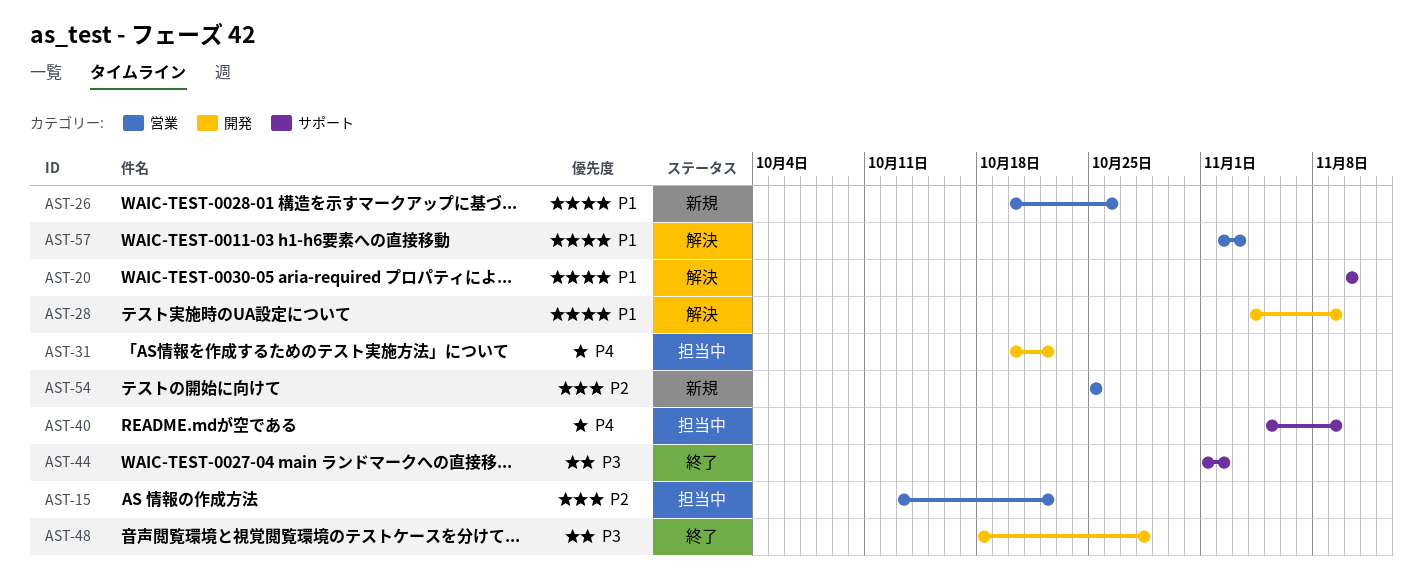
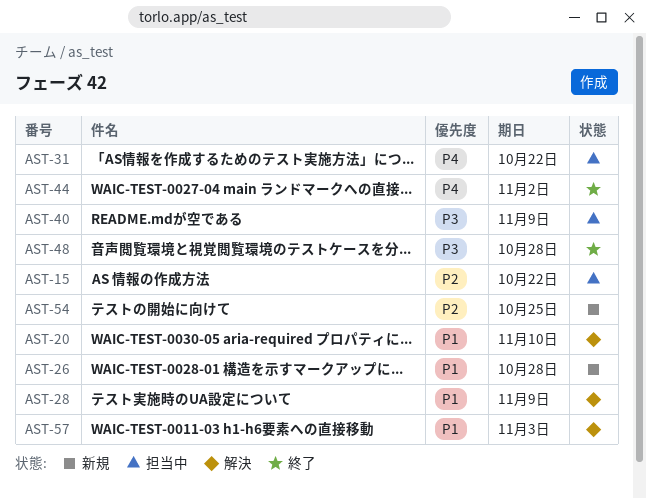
AST-26, due: Oct 26 -> Oct 28
AST-40, priority: P4 -> P3
AST-44, priority: P3 -> P4

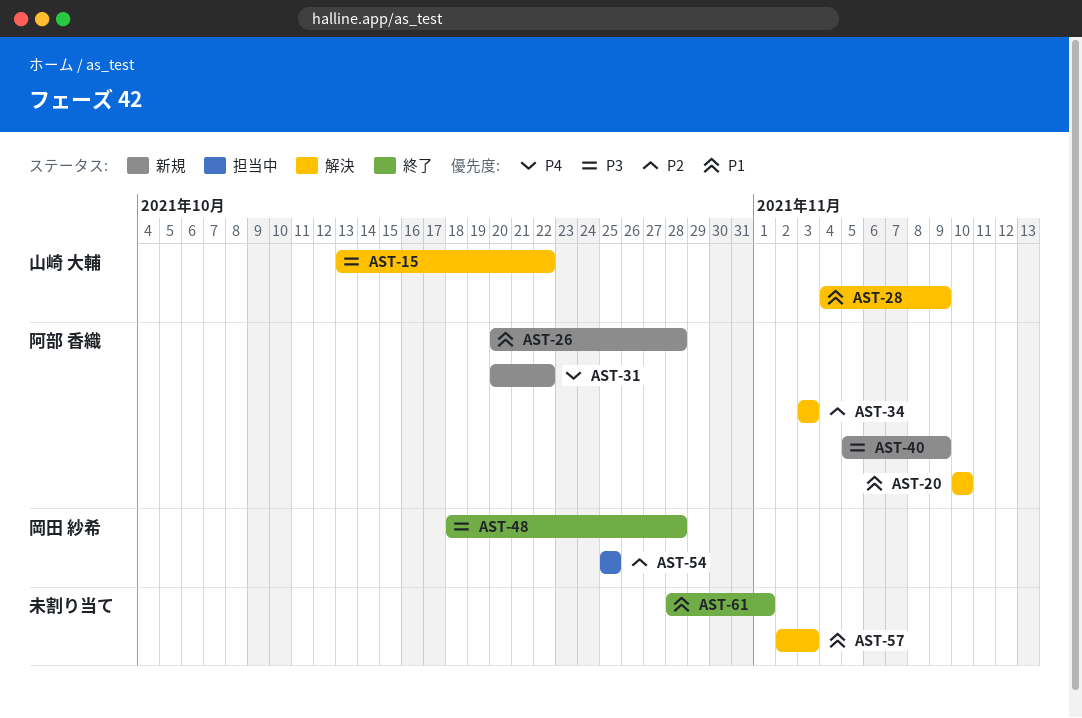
AST-15, status: 担当中 -> 解決
AST-15, priority: P2 -> P3
AST-31, status: 担当中 -> 新規
AST-34: none -> present
AST-40, status: 担当中 -> 新規
AST-44: present -> none
AST-54, status: 新規 -> 担当中
AST-61: none -> present

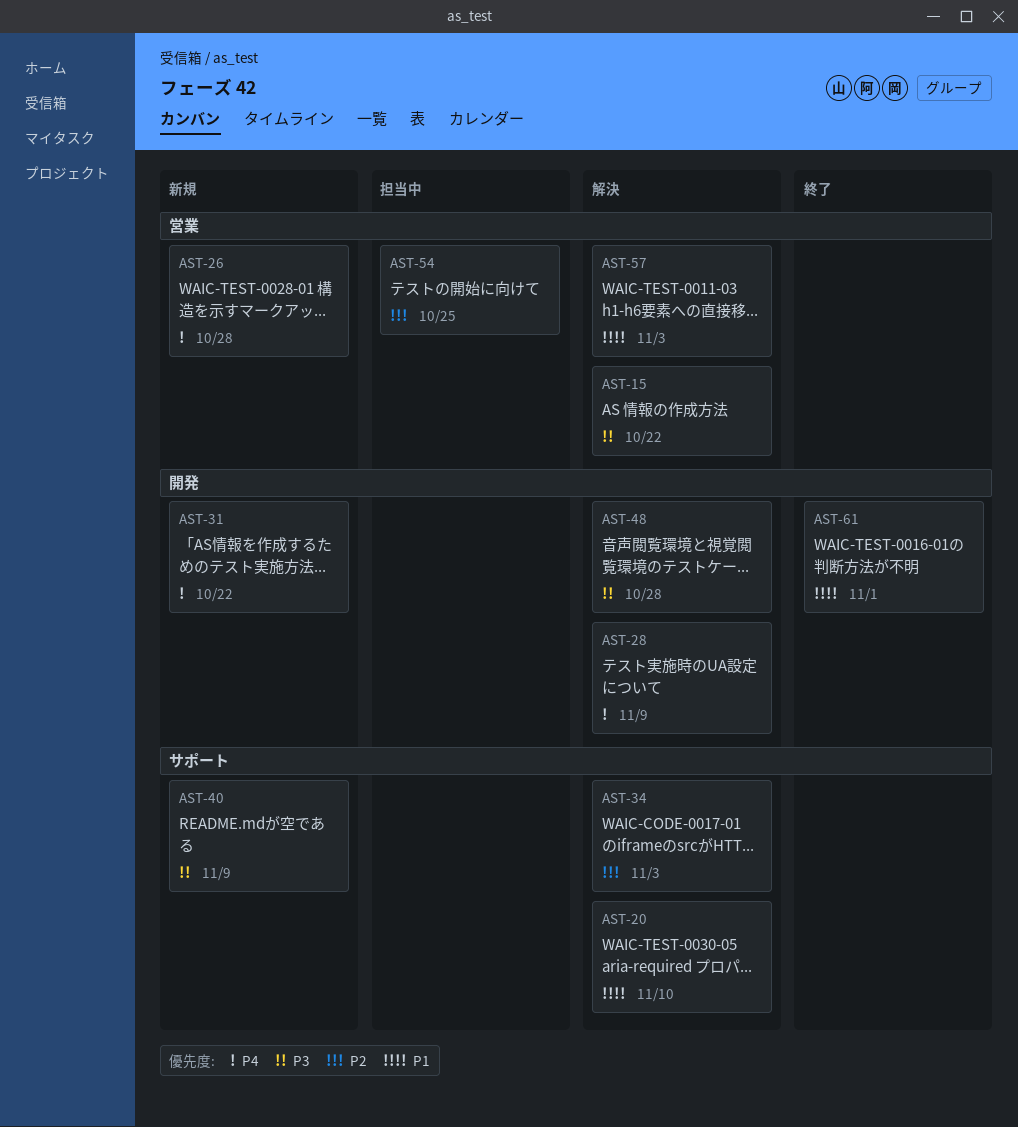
AST-26, priority: P1 -> P4
AST-28, priority: P1 -> P4
AST-48, status: 終了 -> 解決

